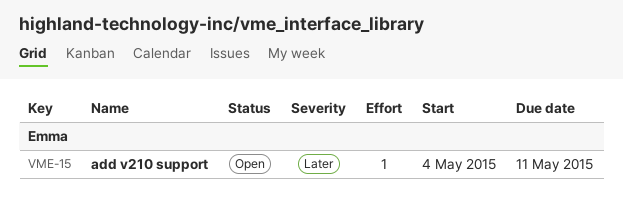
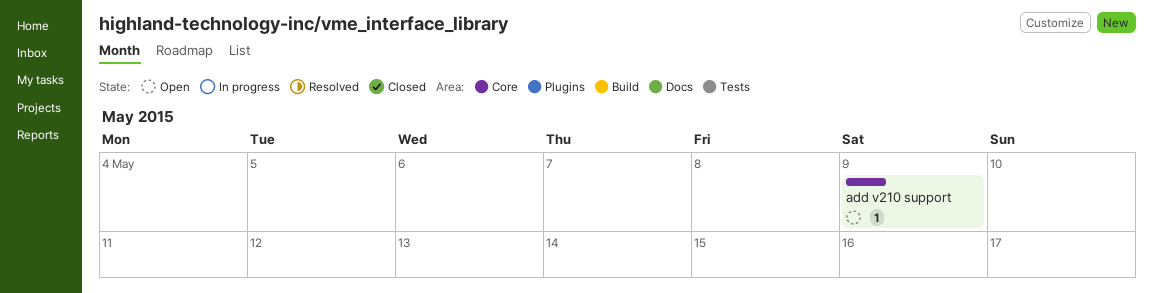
add v210 support, due: May 11 -> May 9

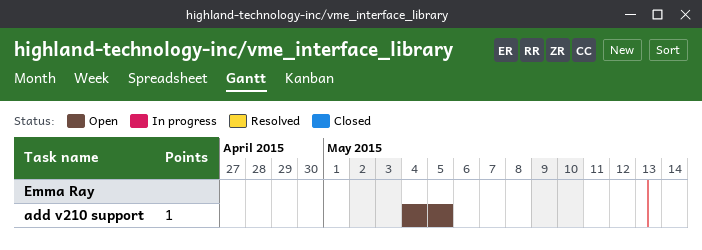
add v210 support, due: May 9 -> May 5

